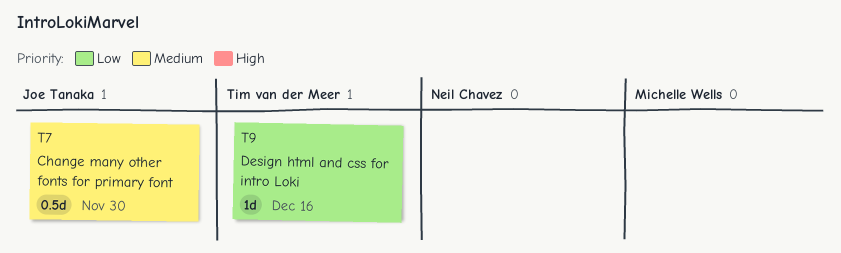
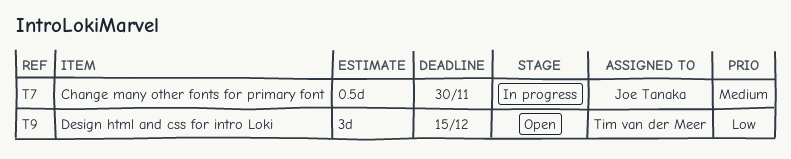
T9, estimate: 1d -> 3d
T9, due: Dec 16 -> Dec 15

